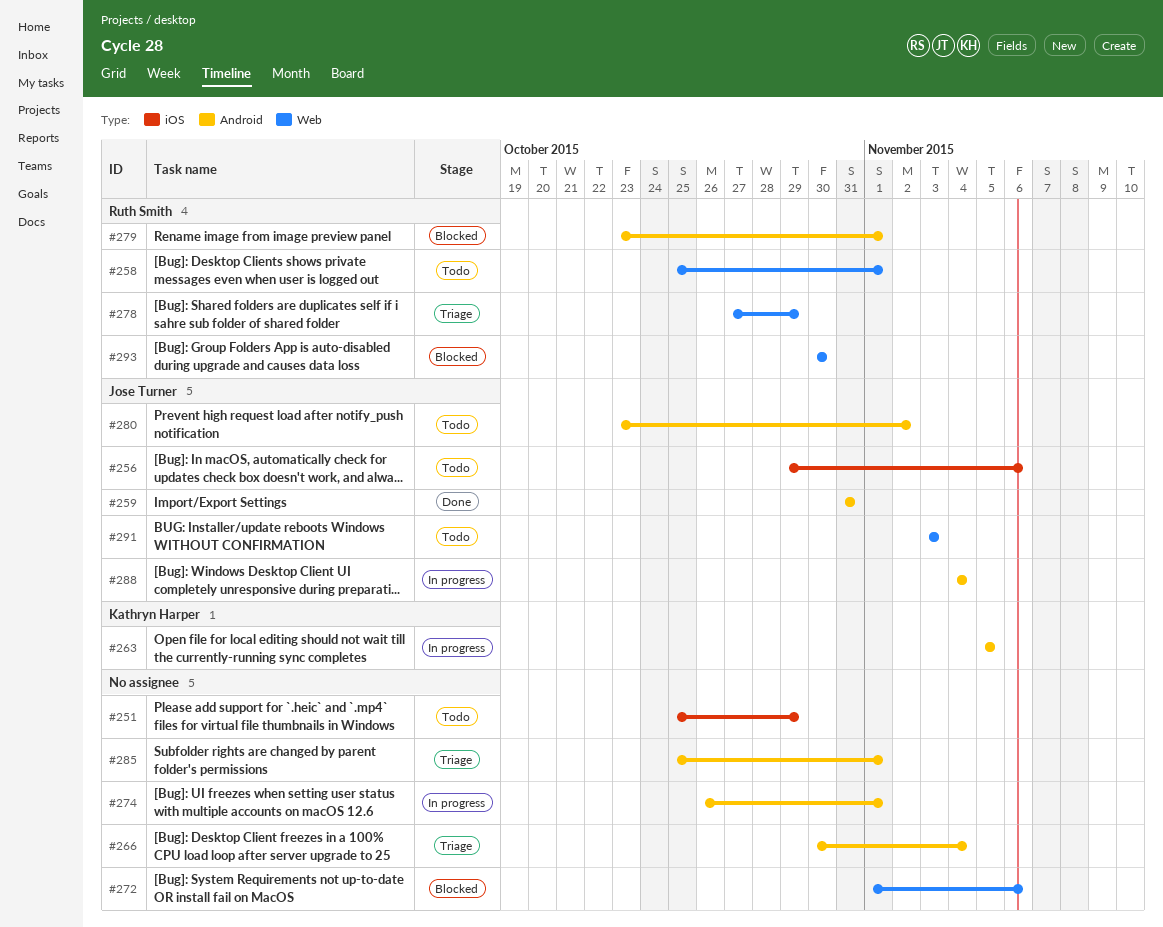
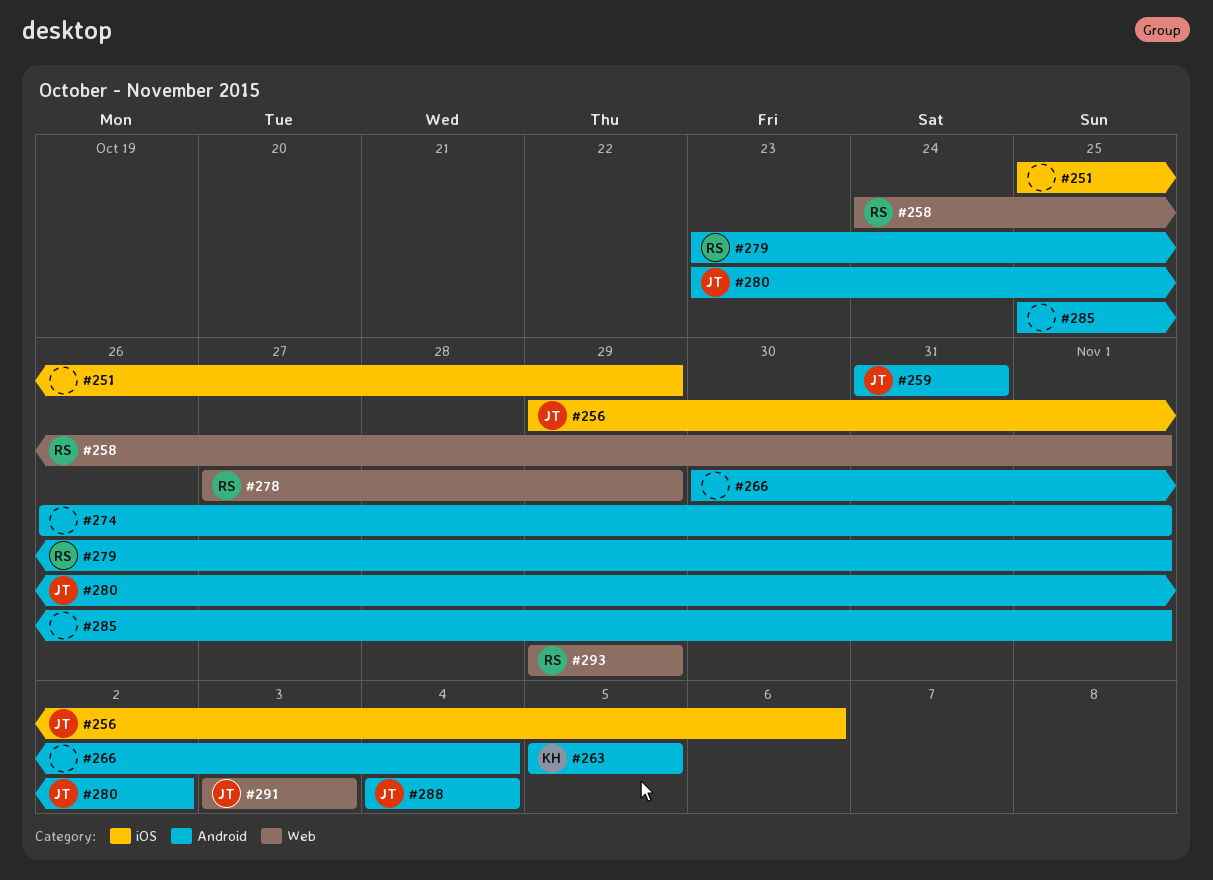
#258, start: Oct 25 -> Oct 24
#272: present -> none
#293, start: Oct 30 -> Oct 29
#293, due: Oct 30 -> Oct 29

